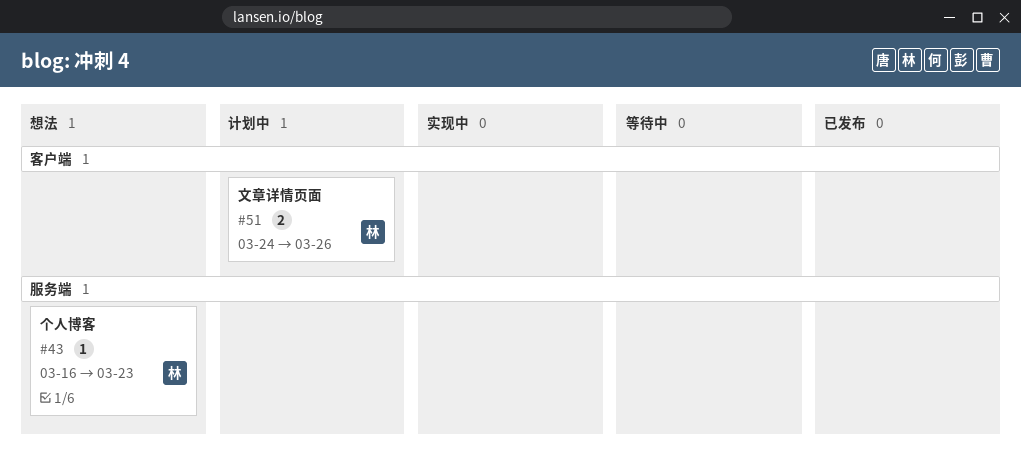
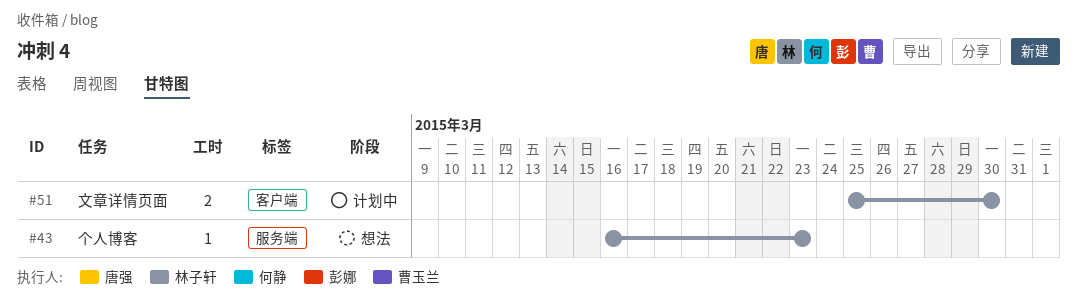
#51, start: Mar 24 -> Mar 25
#51, due: Mar 26 -> Mar 30

